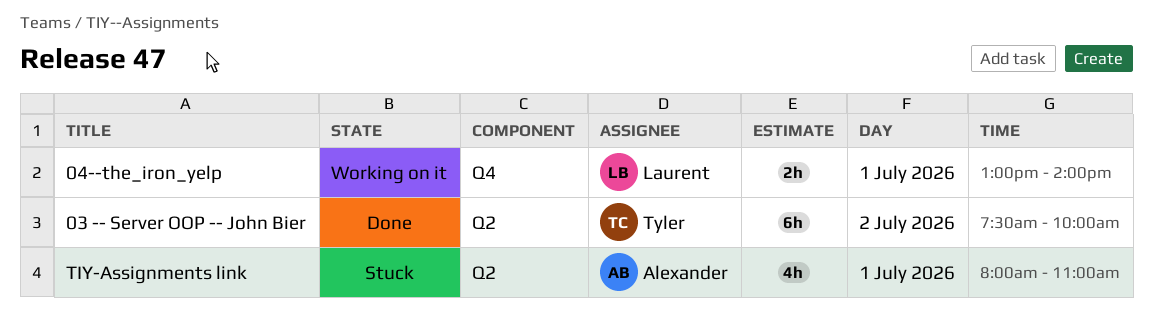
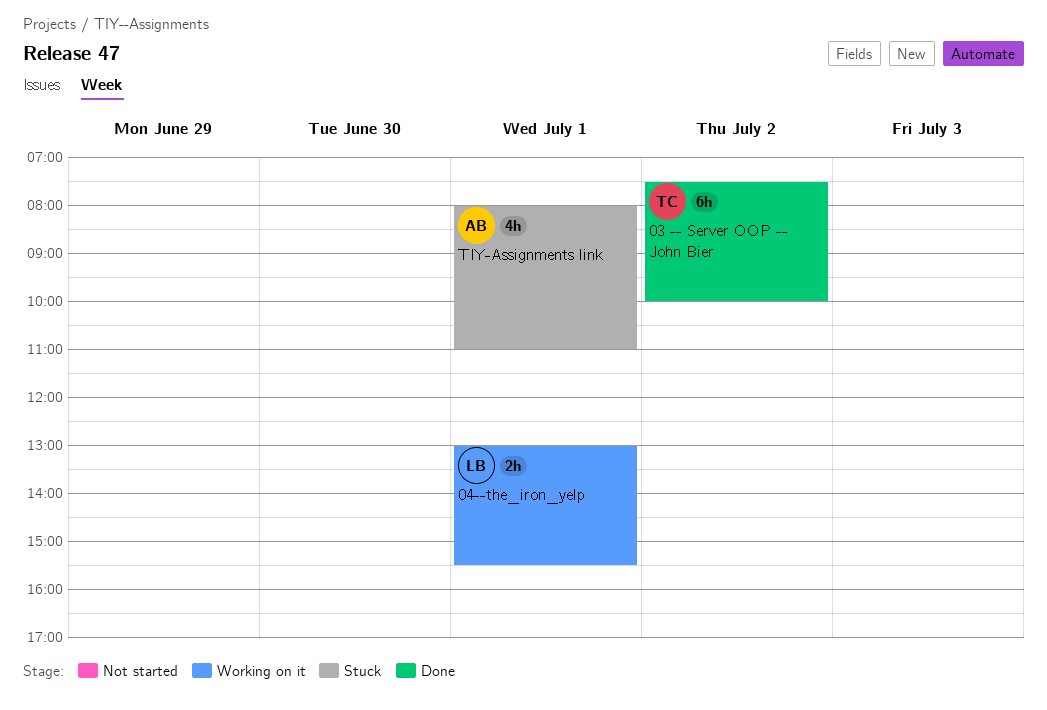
04--the_iron_yelp, ends: 14:00 -> 15:30

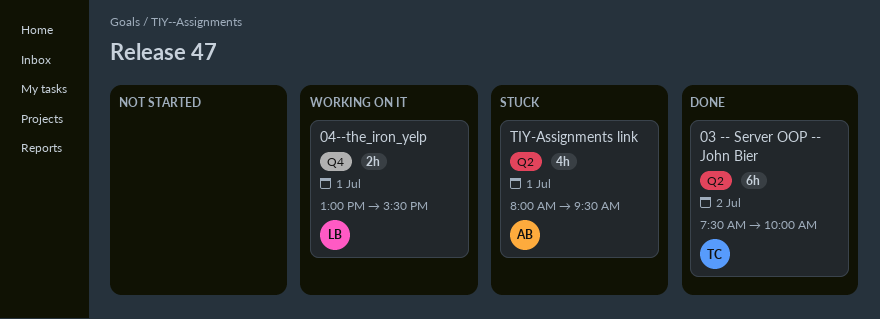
TIY-Assignments link, ends: 11:00 -> 09:30

